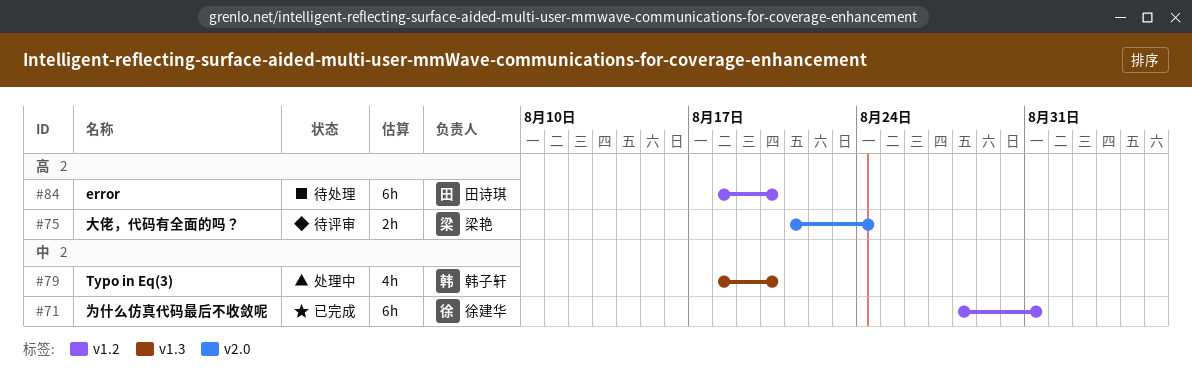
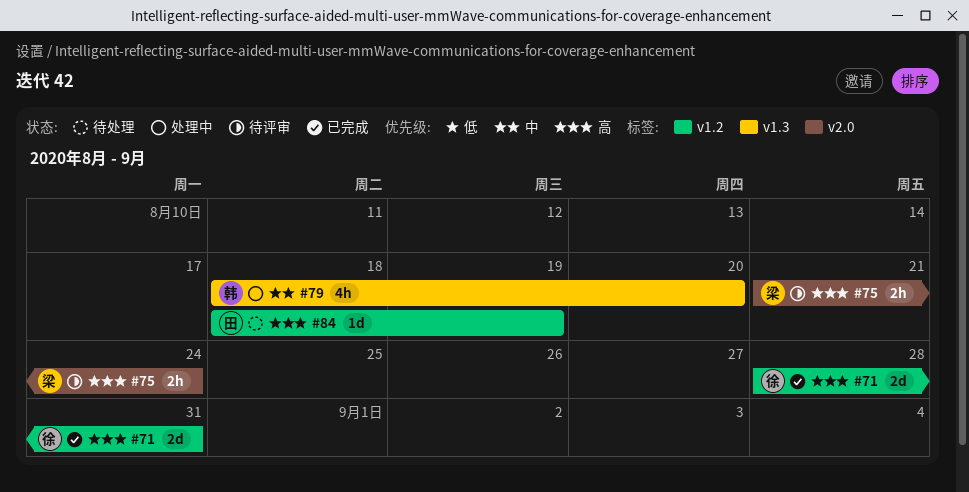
#71, priority: 中 -> 高
#71, estimate: 6h -> 2d
#84, estimate: 6h -> 1d
#84, due: Aug 20 -> Aug 19

